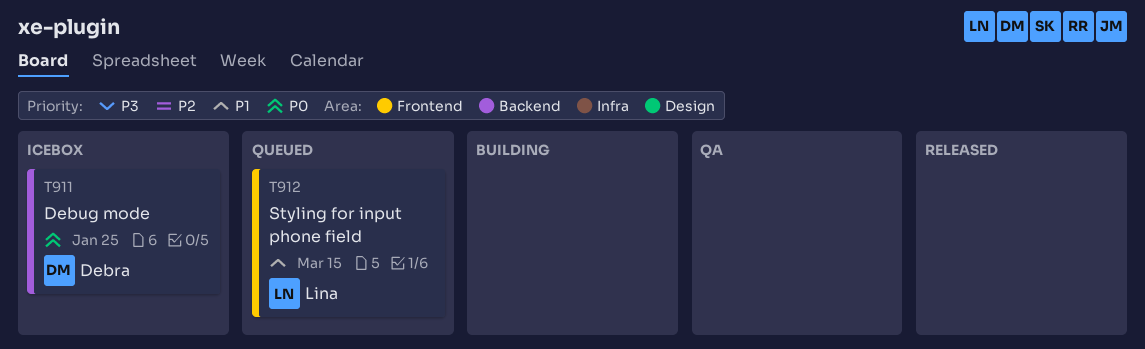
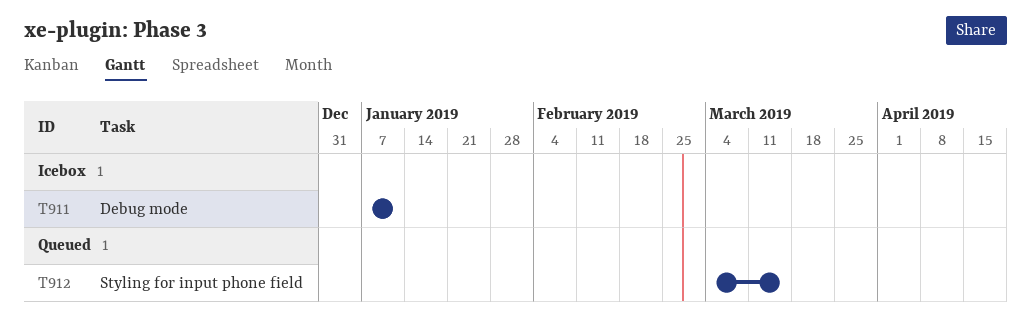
T911, due: Jan 25 -> Jan 11

